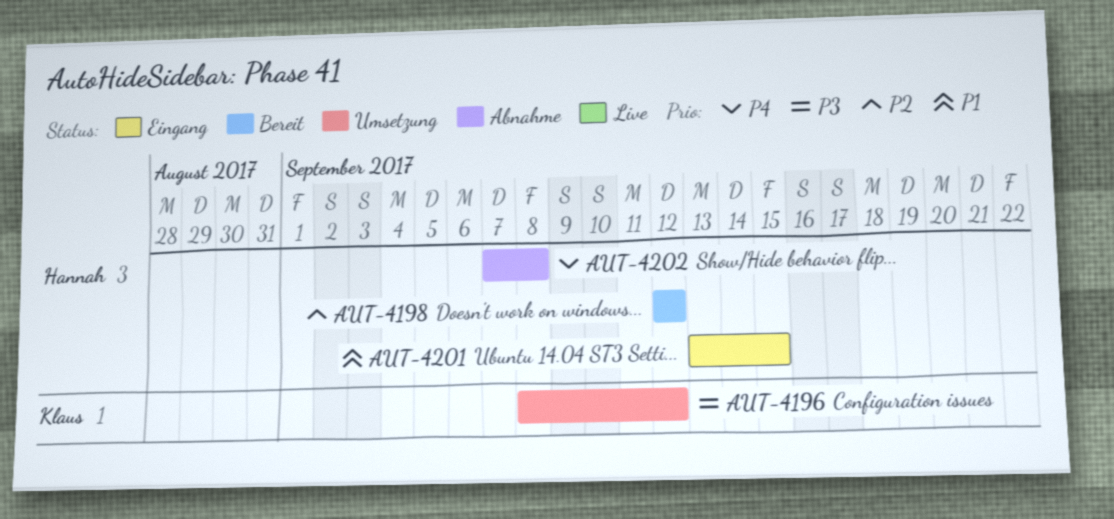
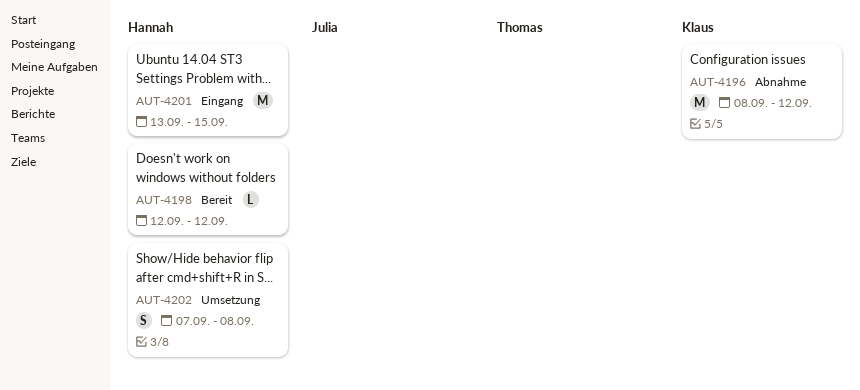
AUT-4196, status: Umsetzung -> Abnahme
AUT-4202, status: Abnahme -> Umsetzung

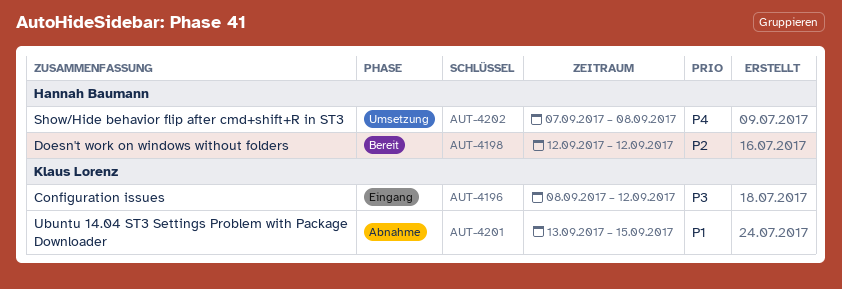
AUT-4196, status: Abnahme -> Eingang
AUT-4201, status: Eingang -> Abnahme
AUT-4201, owner: Hannah Baumann -> Klaus Lorenz

